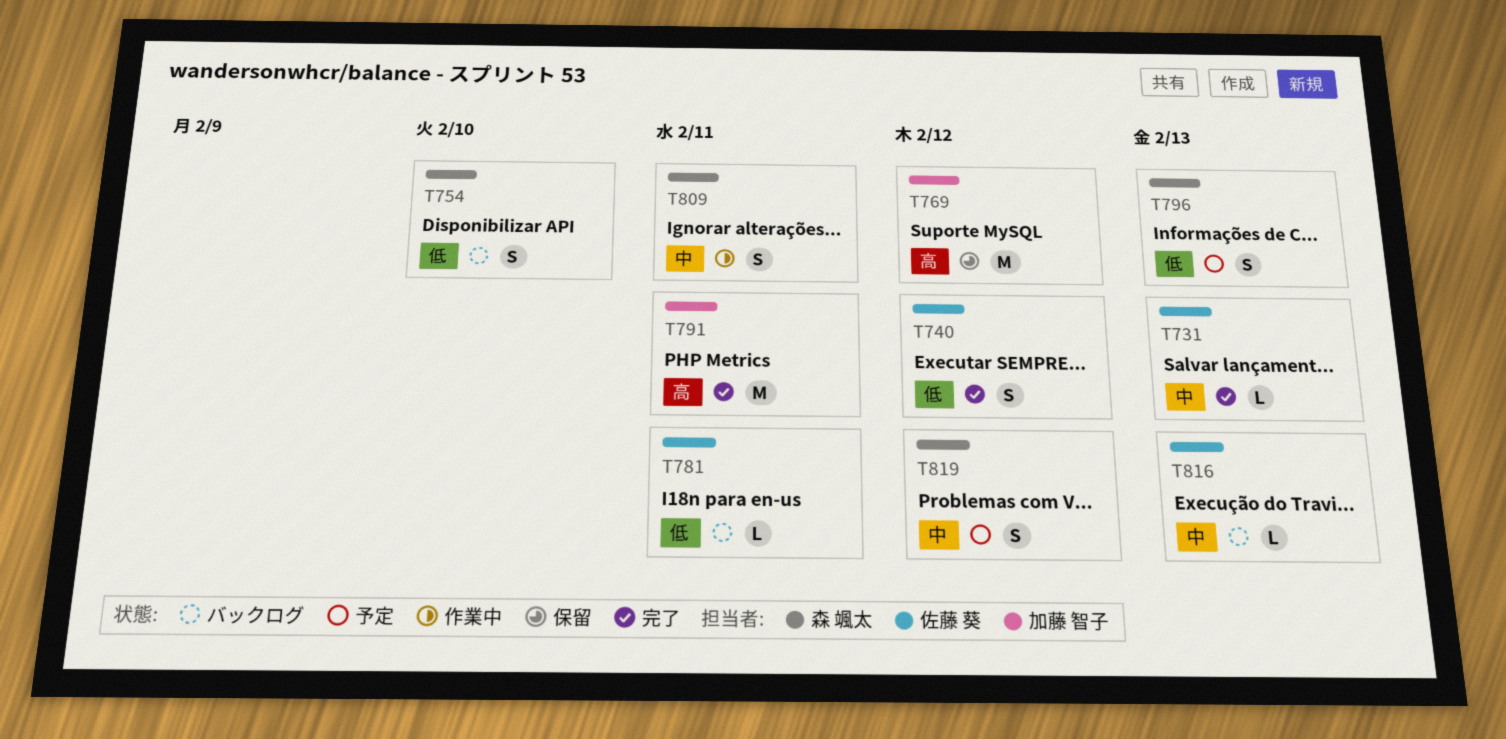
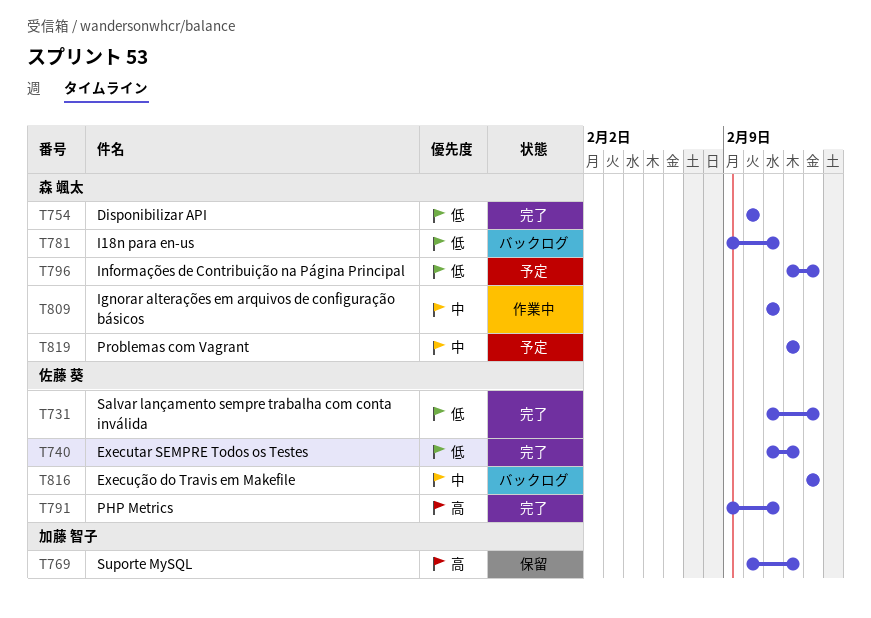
T731, priority: 中 -> 低
T754, status: バックログ -> 完了
T781, owner: 佐藤 葵 -> 森 颯太
T791, owner: 加藤 智子 -> 佐藤 葵

